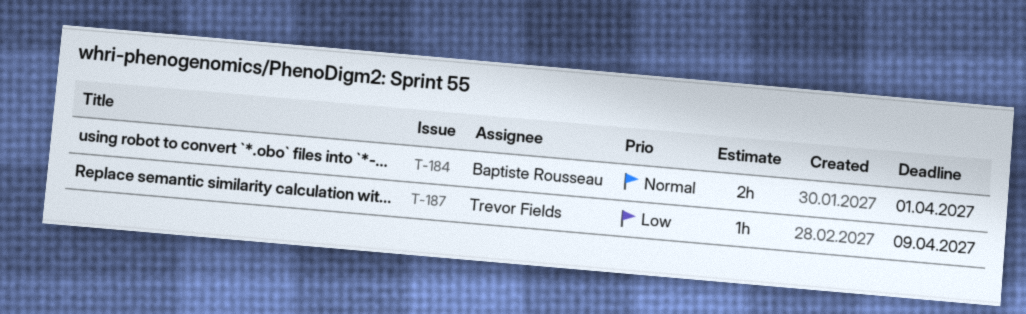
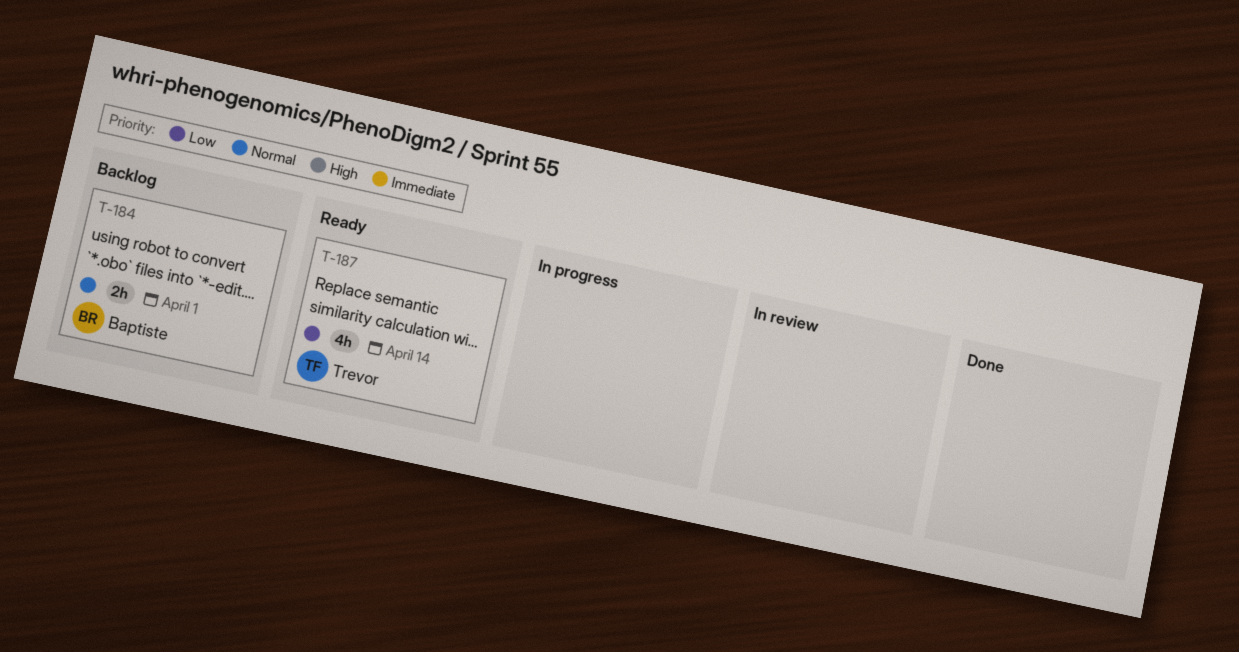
T-187, estimate: 1h -> 4h
T-187, due: Apr 9 -> Apr 14

